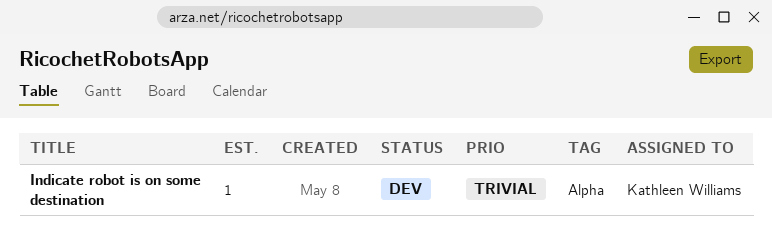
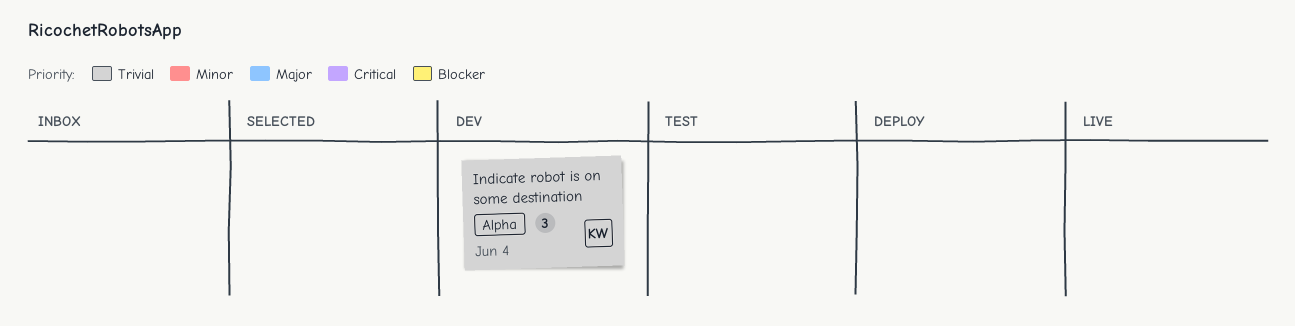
Indicate robot is on some destination, estimate: 1 -> 3

